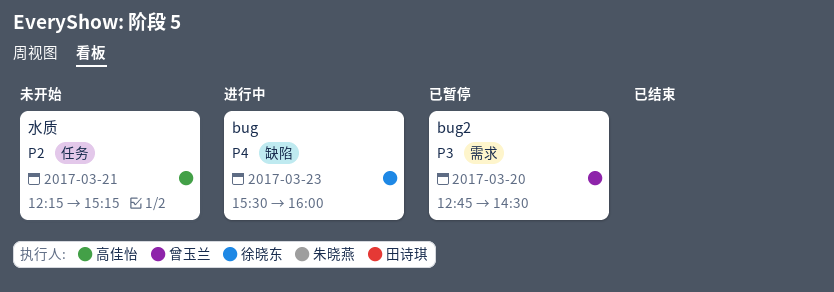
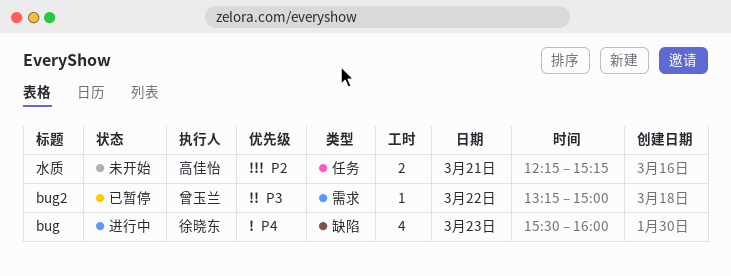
bug2, day: Mar 20 -> Mar 22
bug2, begins: 12:45 -> 13:15
bug2, ends: 14:30 -> 15:00

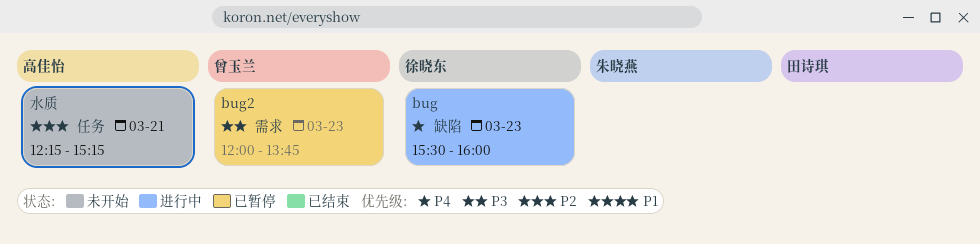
bug2, day: Mar 22 -> Mar 23
bug2, begins: 13:15 -> 12:00
bug2, ends: 15:00 -> 13:45

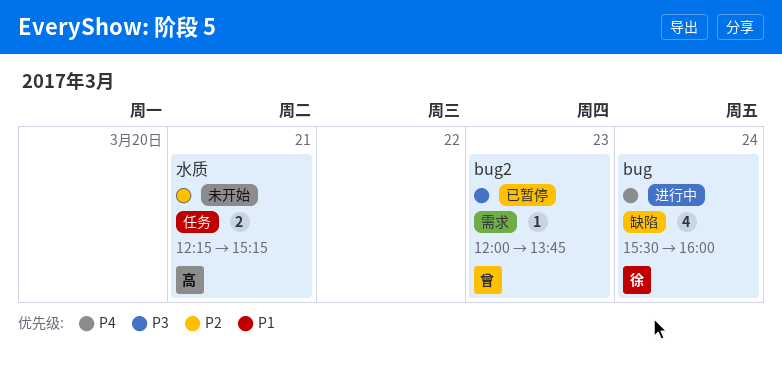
bug, day: Mar 23 -> Mar 24

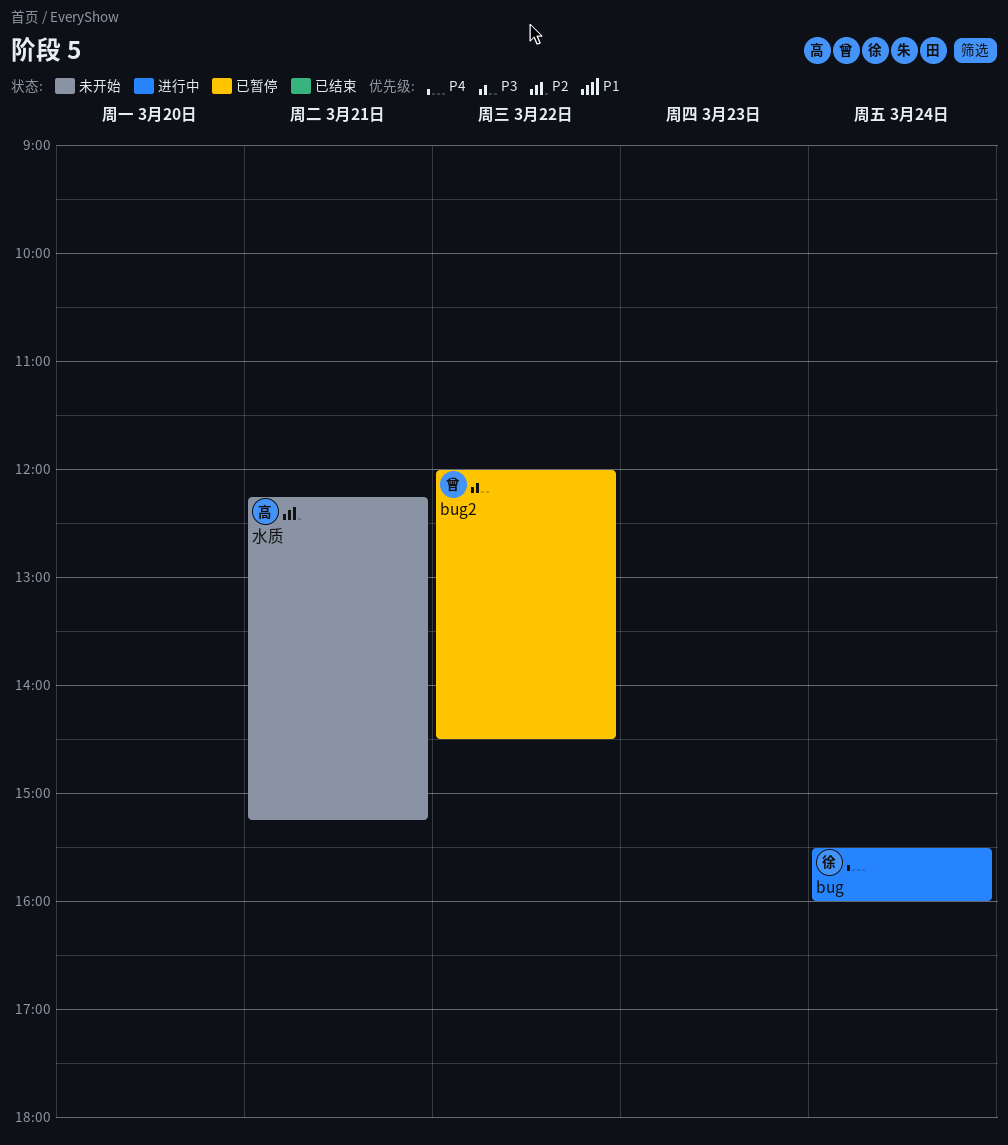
bug2, day: Mar 23 -> Mar 22
bug2, ends: 13:45 -> 14:30

